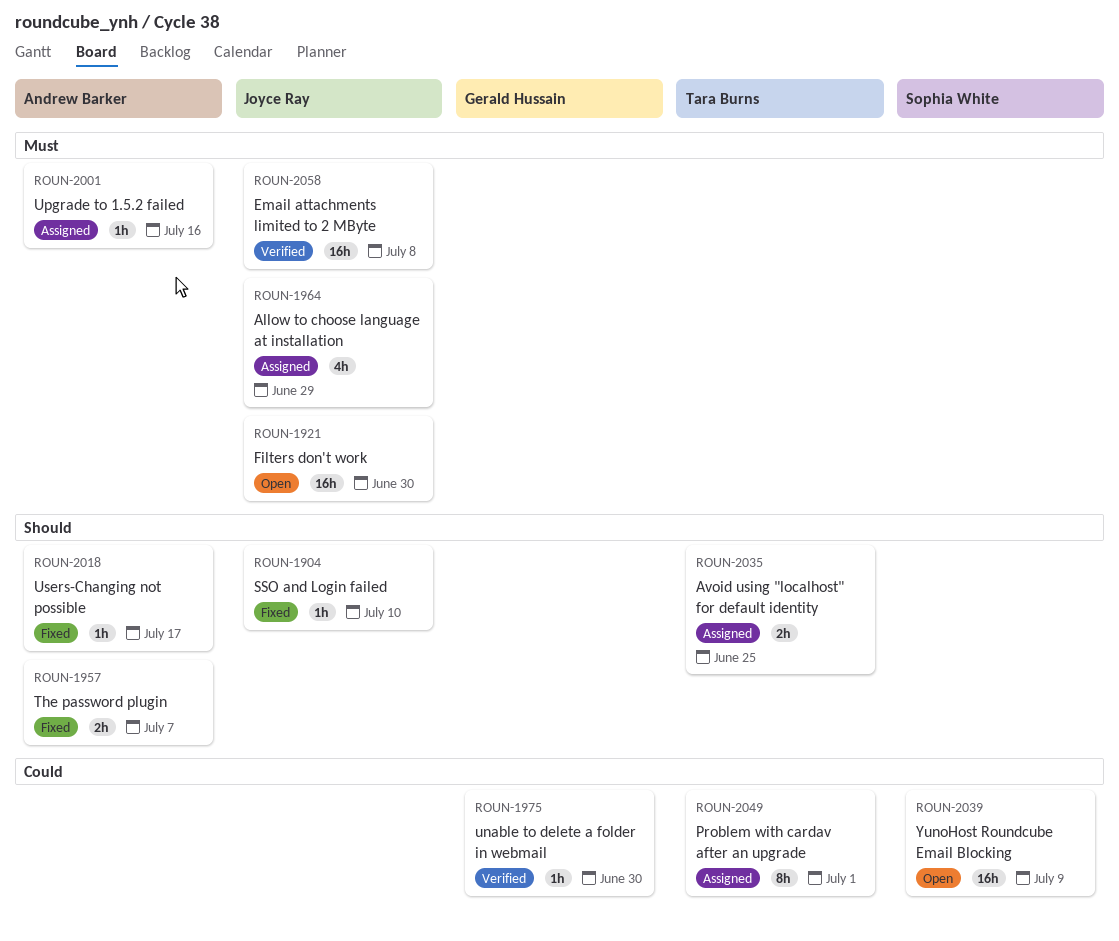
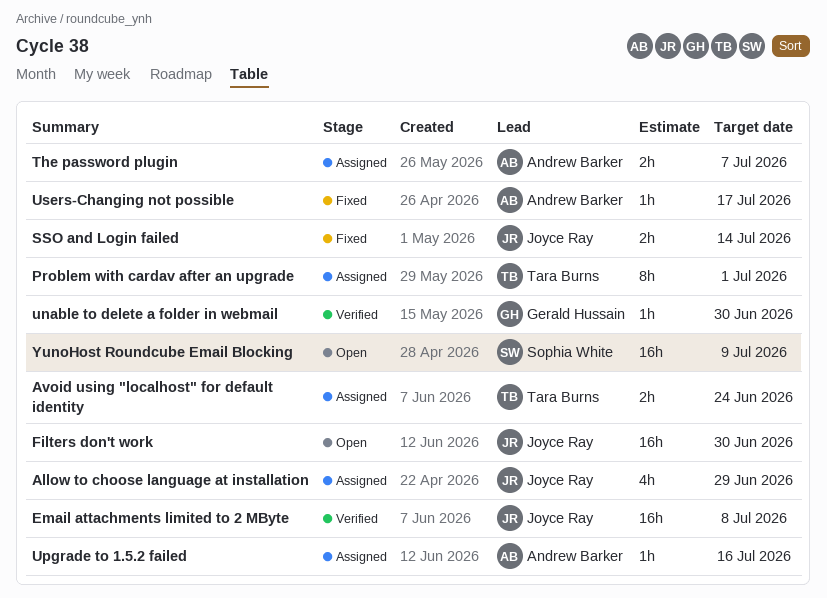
Avoid using "localhost" for default identity, due: Jun 25 -> Jun 24
SSO and Login failed, estimate: 1h -> 2h
SSO and Login failed, due: Jul 10 -> Jul 14
The password plugin, status: Fixed -> Assigned

